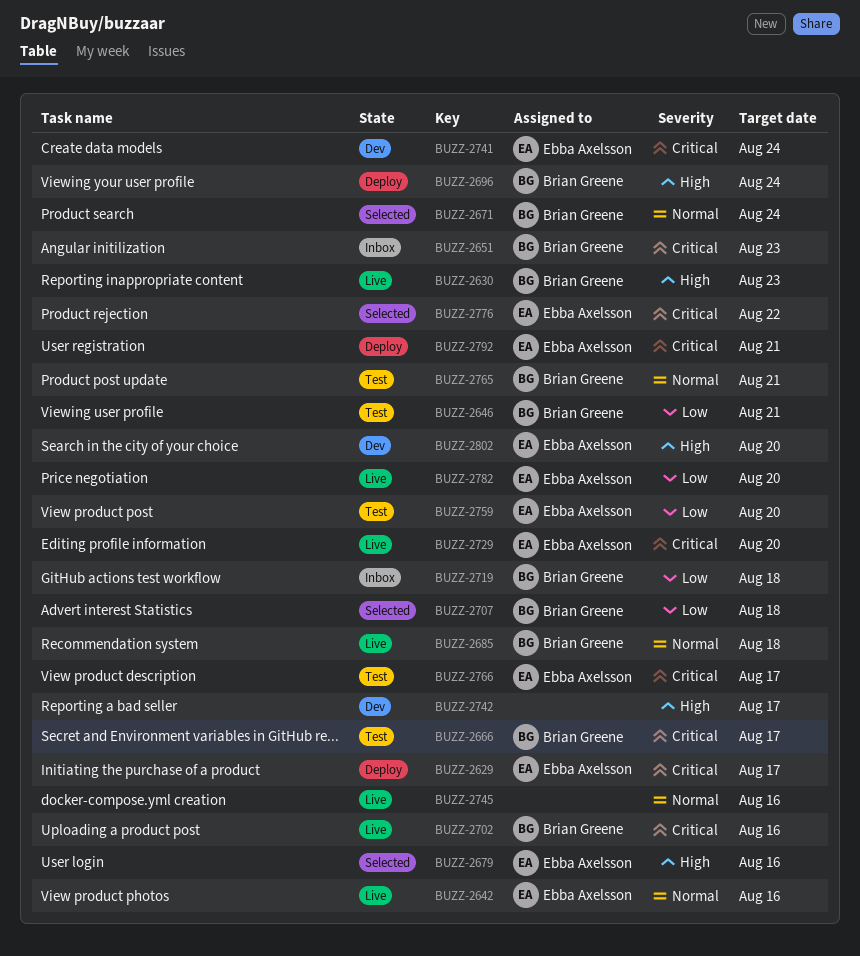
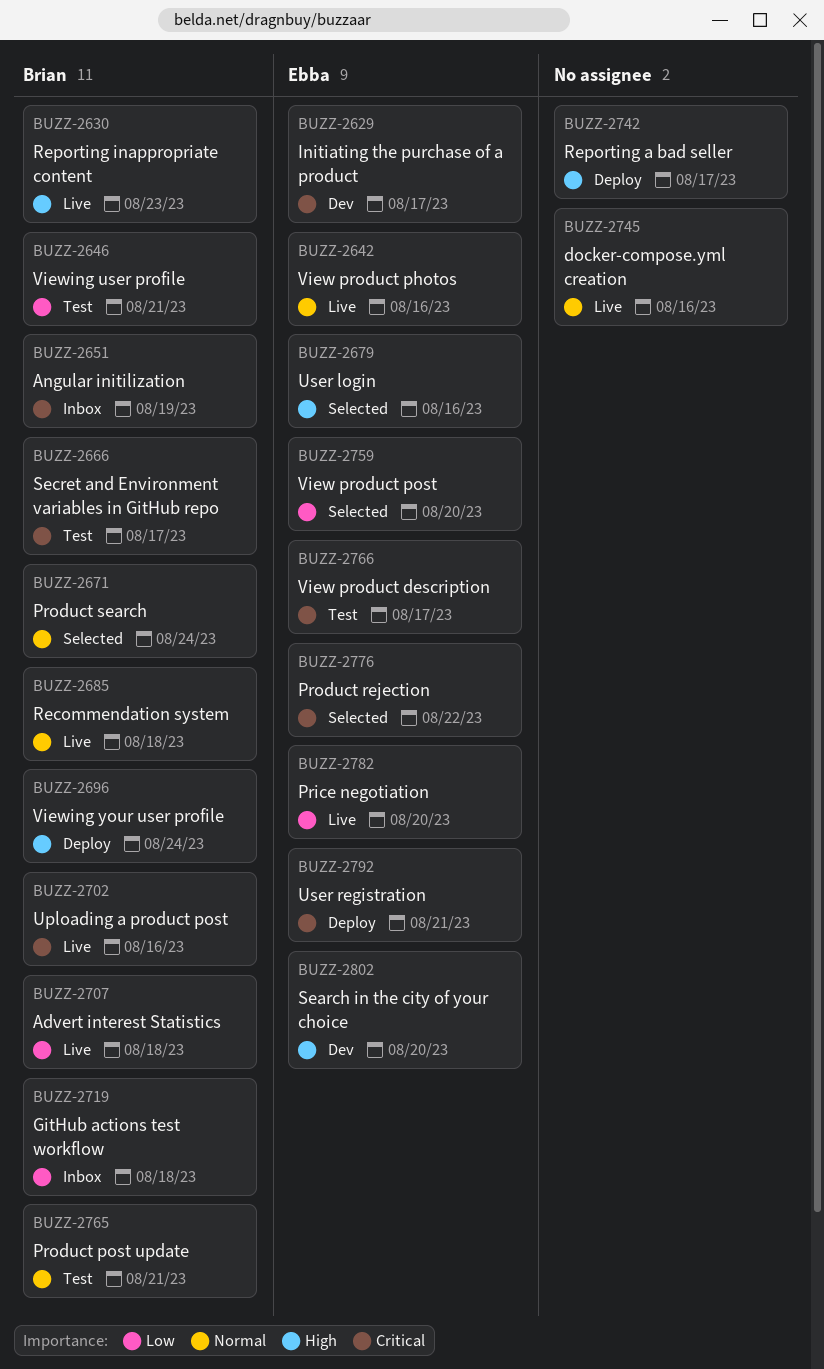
BUZZ-2629, status: Deploy -> Dev
BUZZ-2651, due: Aug 23 -> Aug 19
BUZZ-2707, status: Selected -> Live
BUZZ-2729: present -> none
BUZZ-2741: present -> none
BUZZ-2742, status: Dev -> Deploy
BUZZ-2759, status: Test -> Selected

